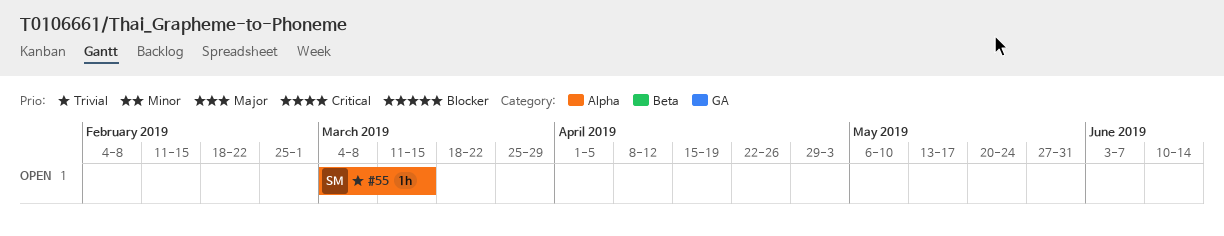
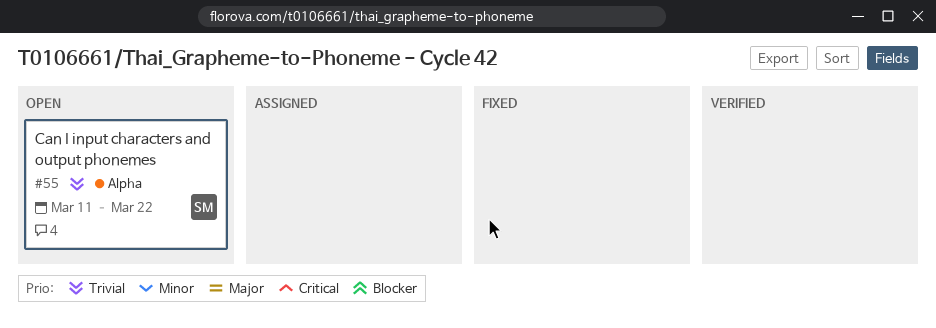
#55, start: Mar 4 -> Mar 11
#55, due: Mar 15 -> Mar 22

